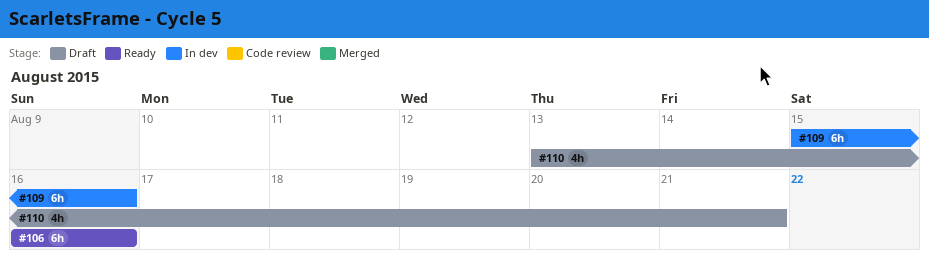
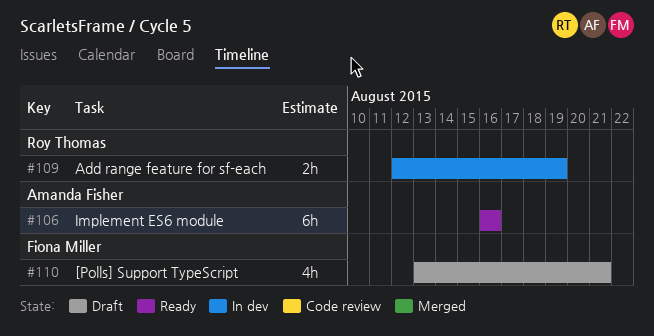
#109, estimate: 6h -> 2h
#109, start: Aug 15 -> Aug 12
#109, due: Aug 16 -> Aug 19

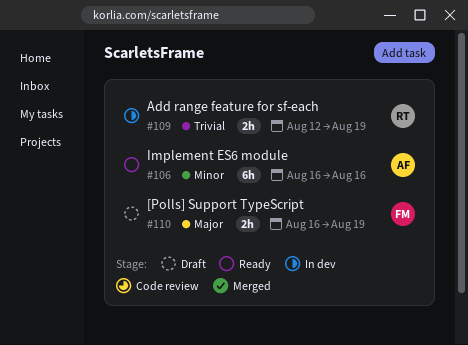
#110, estimate: 4h -> 2h
#110, start: Aug 13 -> Aug 16
#110, due: Aug 21 -> Aug 19

